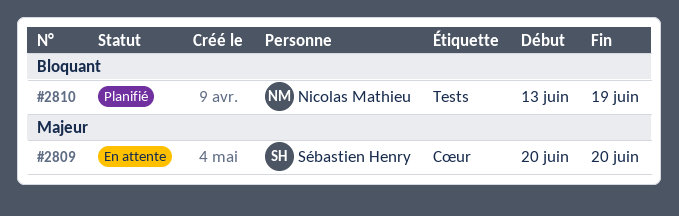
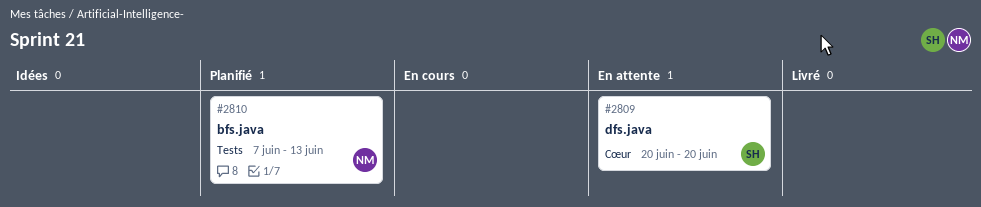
#2810, start: Jun 13 -> Jun 7
#2810, due: Jun 19 -> Jun 13

